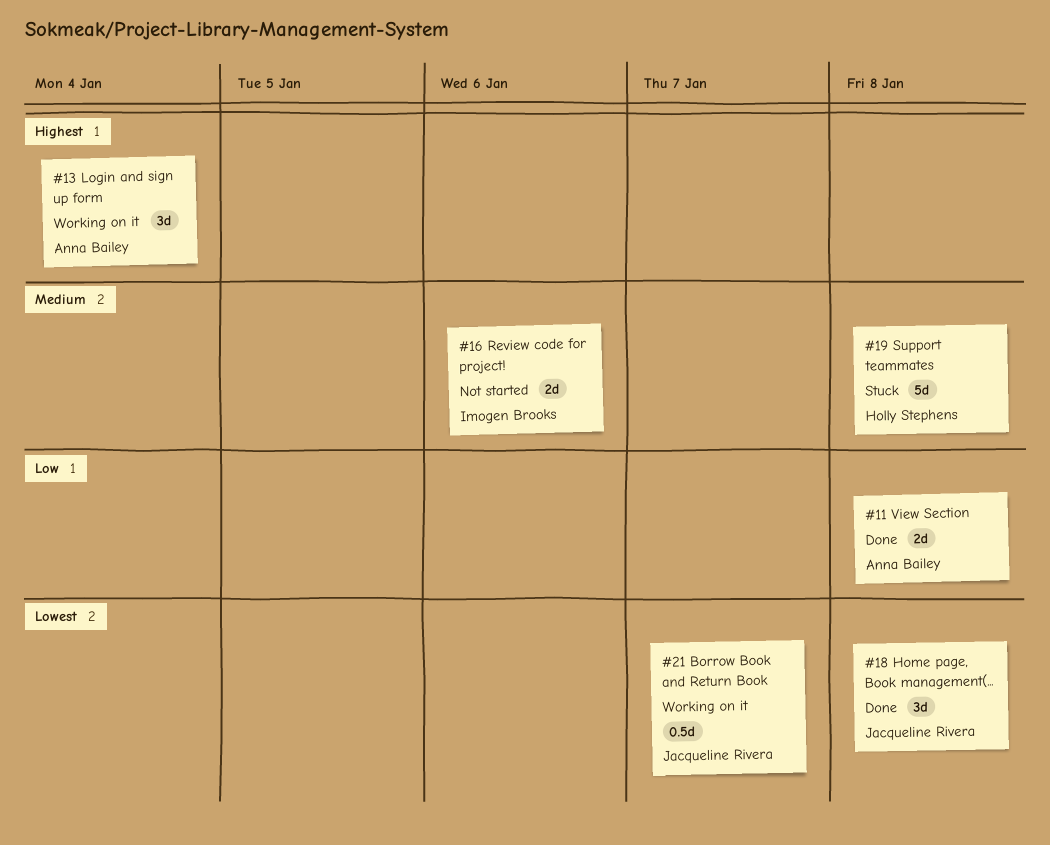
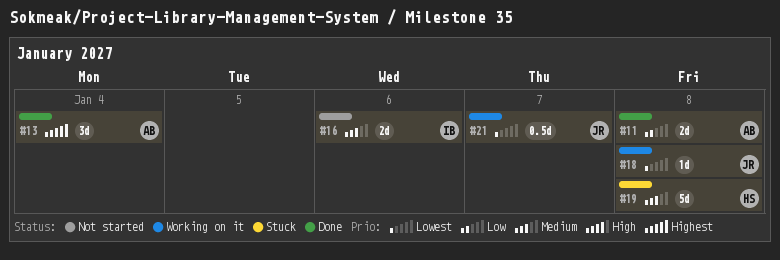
#13, status: Working on it -> Done
#18, status: Done -> Working on it
#18, estimate: 3d -> 1d

